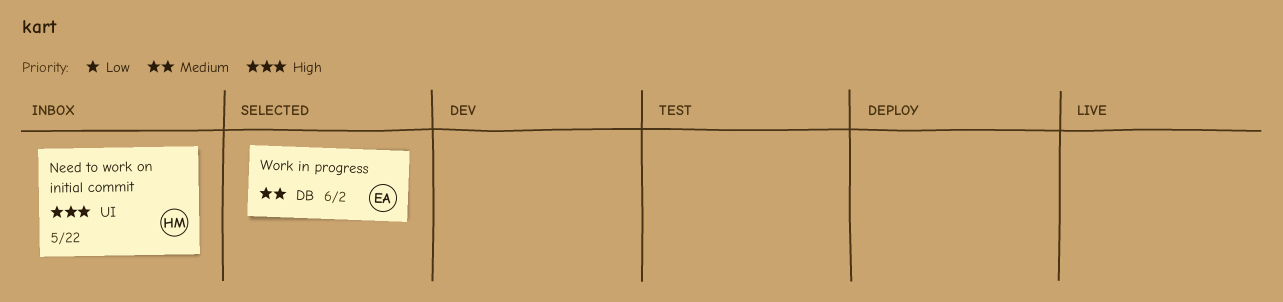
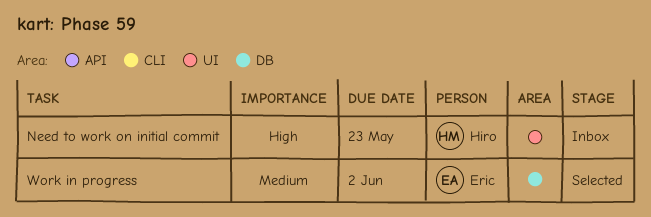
Need to work on initial commit, due: May 22 -> May 23

